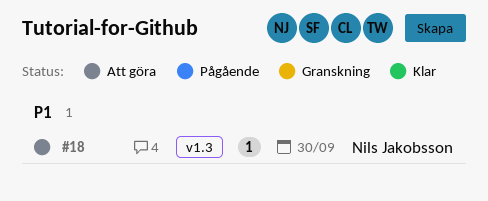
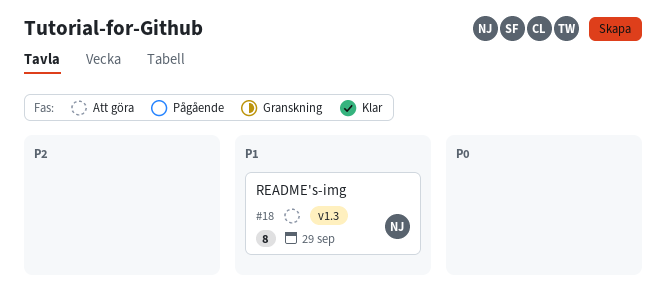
#18, estimate: 1 -> 8
#18, due: Sep 30 -> Sep 29

